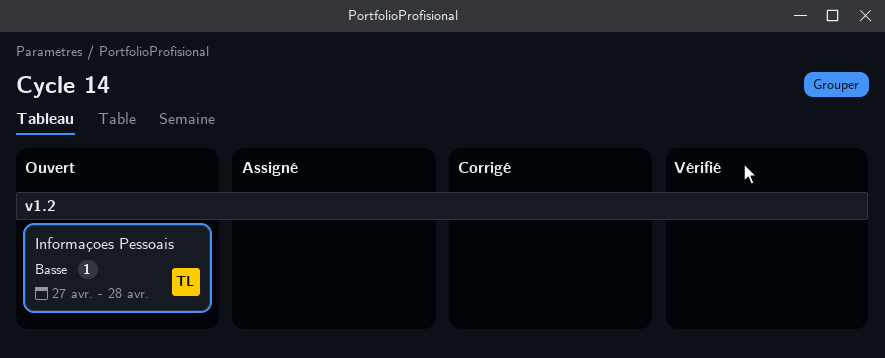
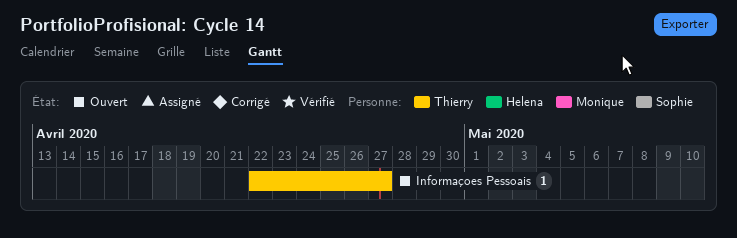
Informaçoes Pessoais, start: Apr 27 -> Apr 22
Informaçoes Pessoais, due: Apr 28 -> Apr 27

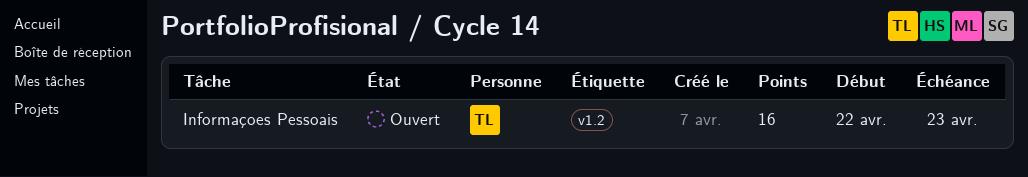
Informaçoes Pessoais, estimate: 1 -> 16
Informaçoes Pessoais, due: Apr 27 -> Apr 23

